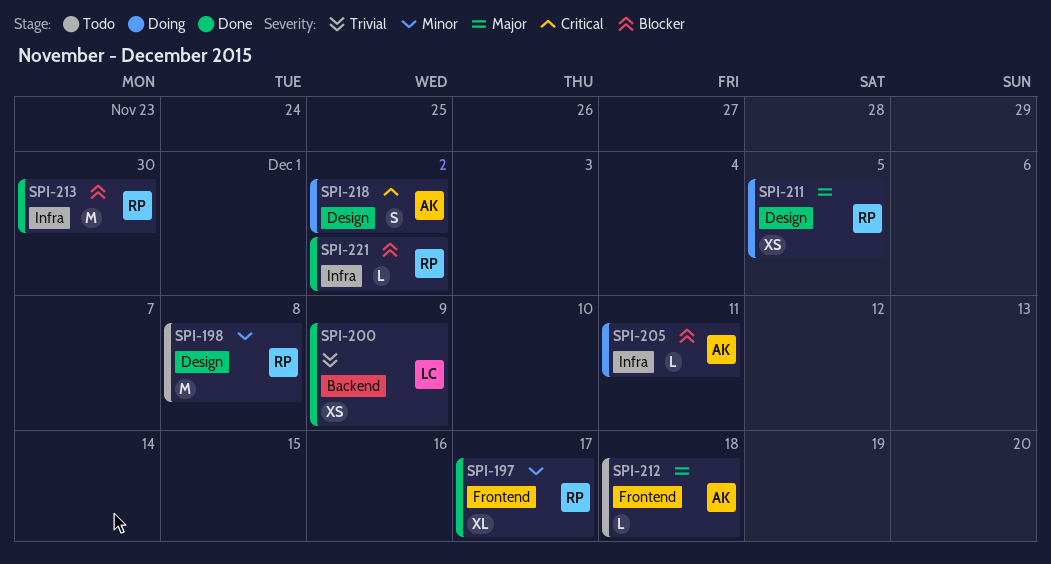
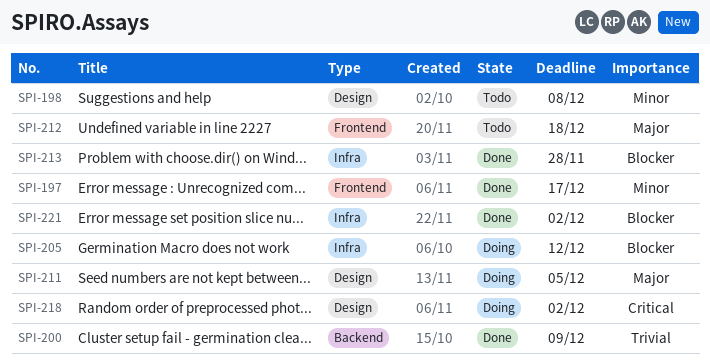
SPI-205, due: Dec 11 -> Dec 12
SPI-213, due: Nov 30 -> Nov 28

